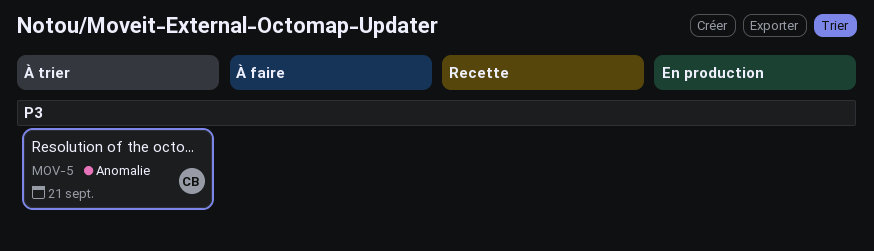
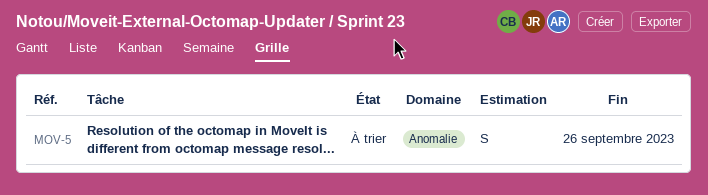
MOV-5, due: Sep 21 -> Sep 26

